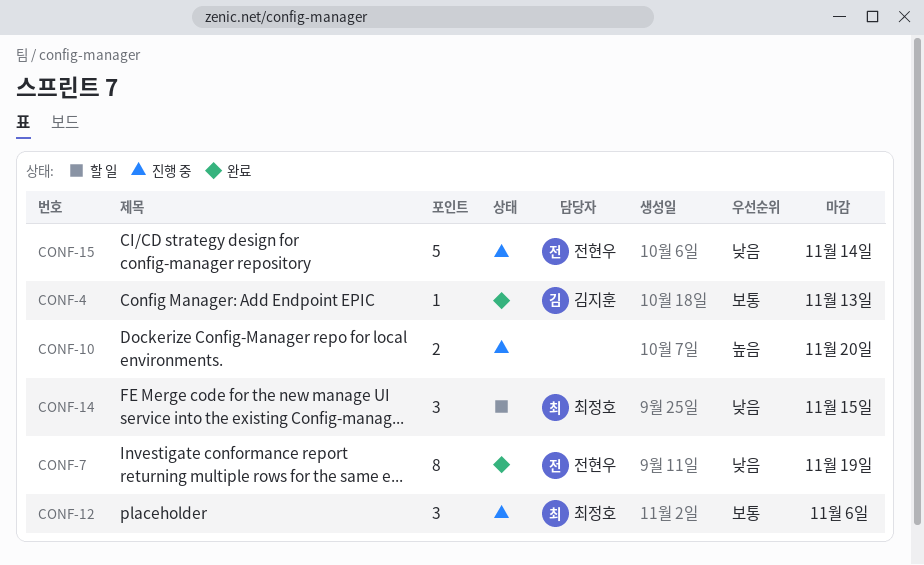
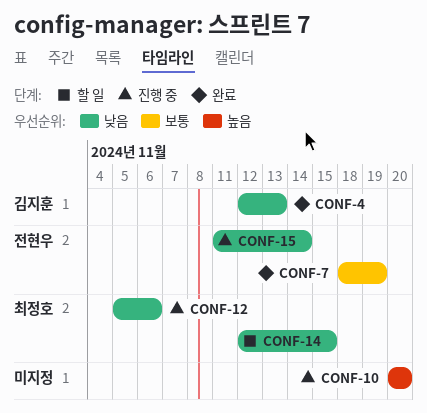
CONF-4, priority: 보통 -> 낮음
CONF-7, priority: 낮음 -> 보통
CONF-12, priority: 보통 -> 낮음

